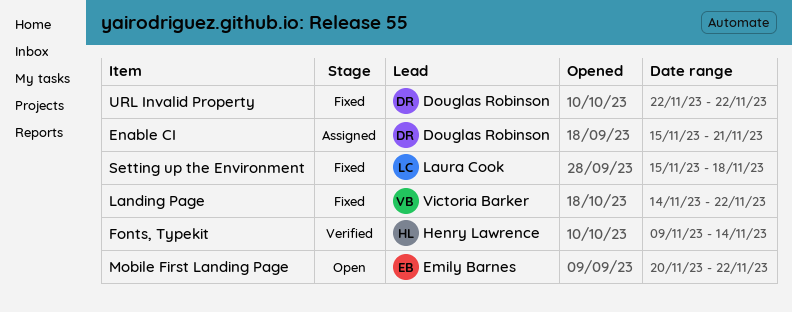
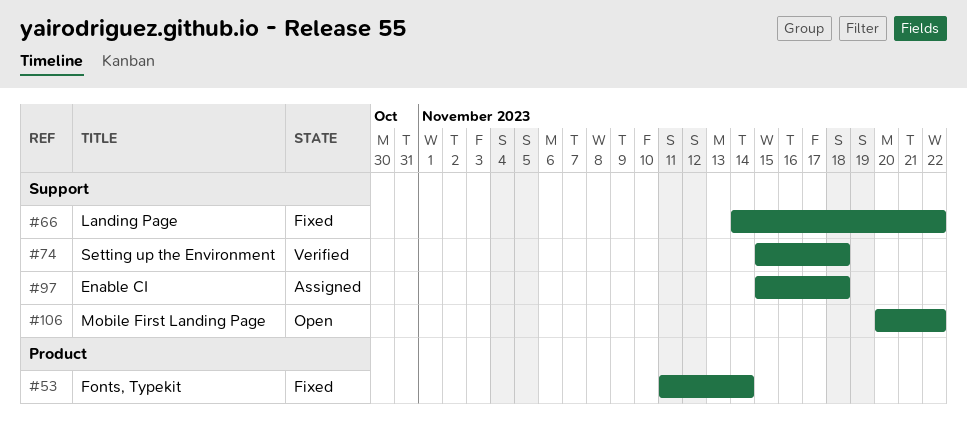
Enable CI, due: Nov 21 -> Nov 18
Fonts, Typekit, status: Verified -> Fixed
Fonts, Typekit, start: Nov 9 -> Nov 11
Setting up the Environment, status: Fixed -> Verified
URL Invalid Property: present -> none

